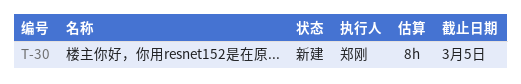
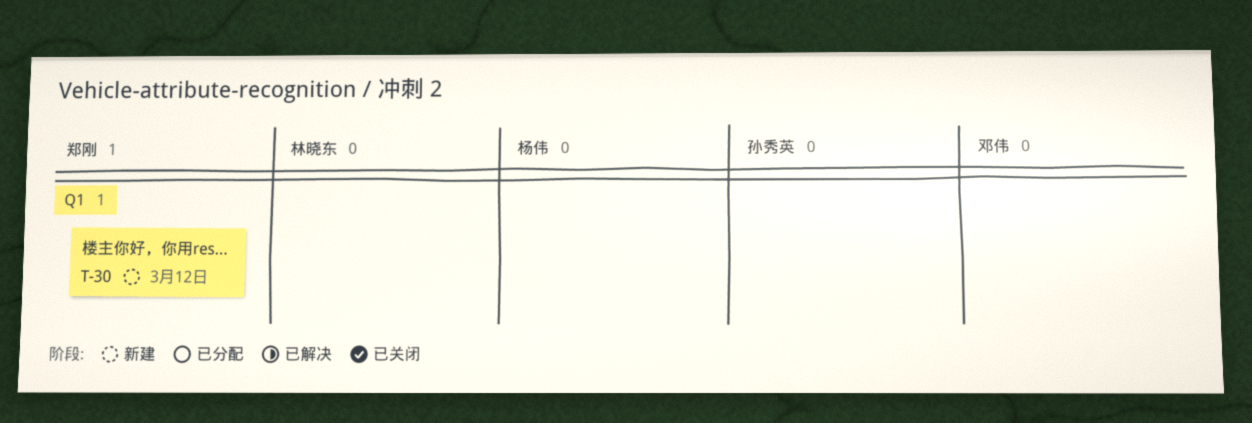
T-30, due: Mar 5 -> Mar 12

